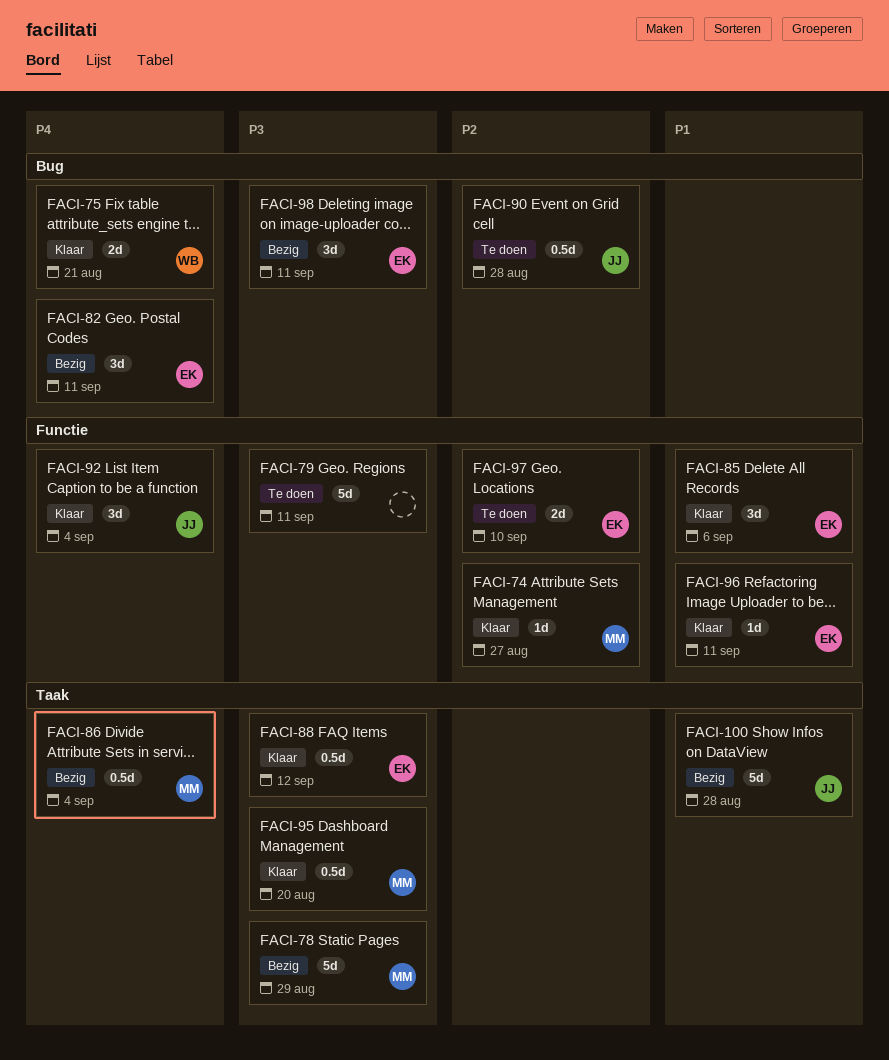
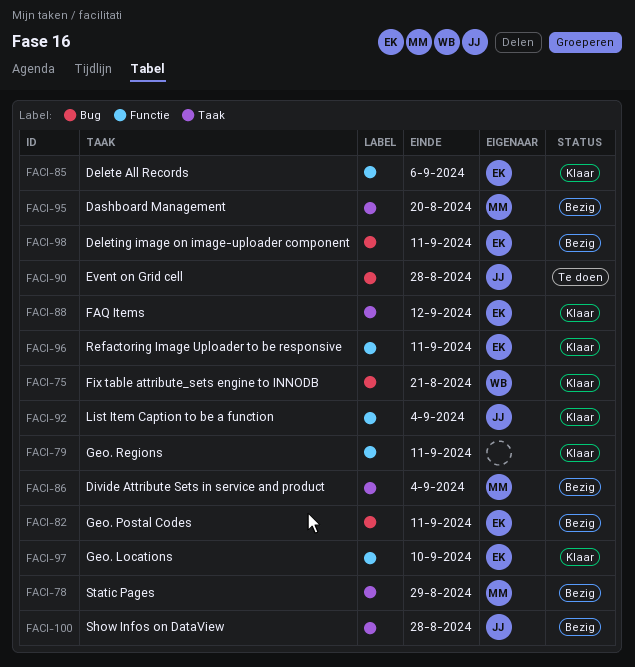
FACI-74: present -> none
FACI-79, status: Te doen -> Klaar
FACI-95, status: Klaar -> Bezig
FACI-97, status: Te doen -> Klaar

